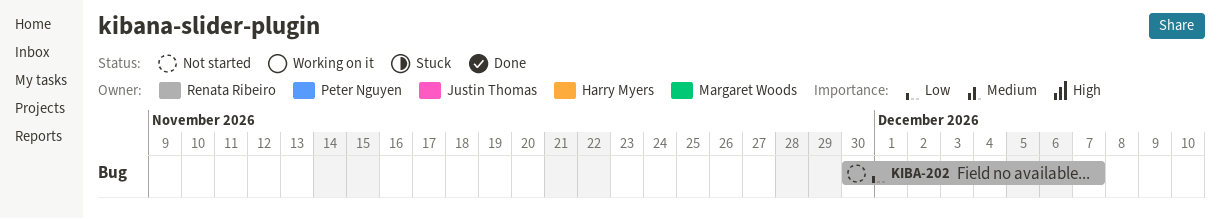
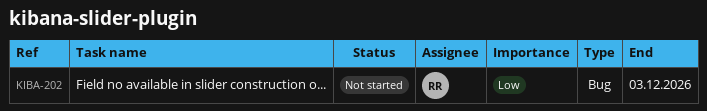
KIBA-202, due: Dec 7 -> Dec 3

